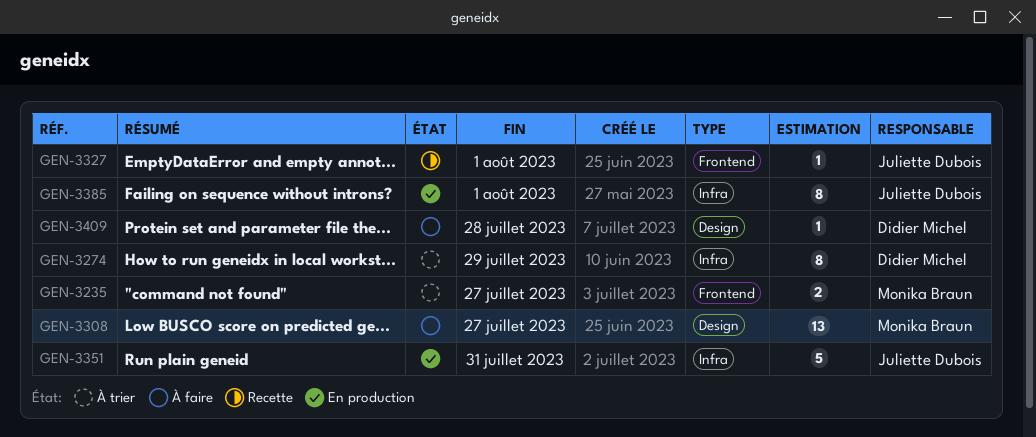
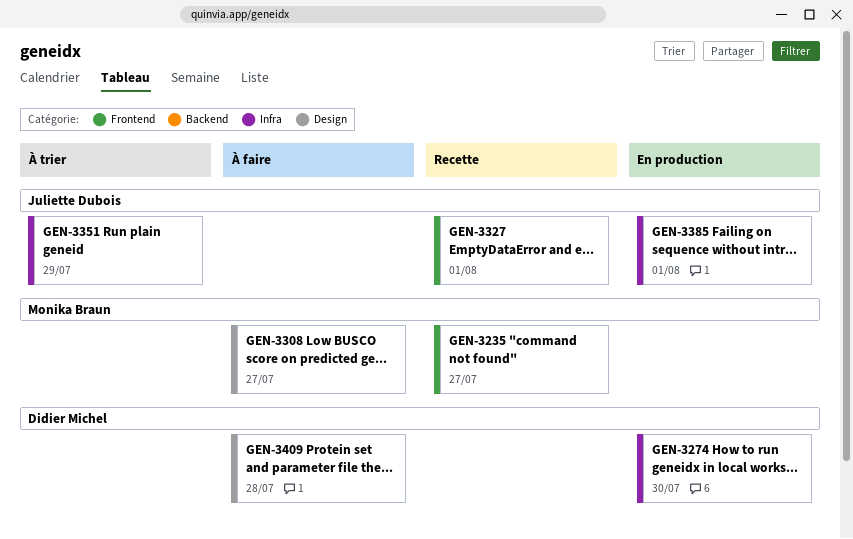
GEN-3235, status: À trier -> Recette
GEN-3274, status: À trier -> En production
GEN-3274, due: Jul 29 -> Jul 30
GEN-3351, status: En production -> À trier
GEN-3351, due: Jul 31 -> Jul 29

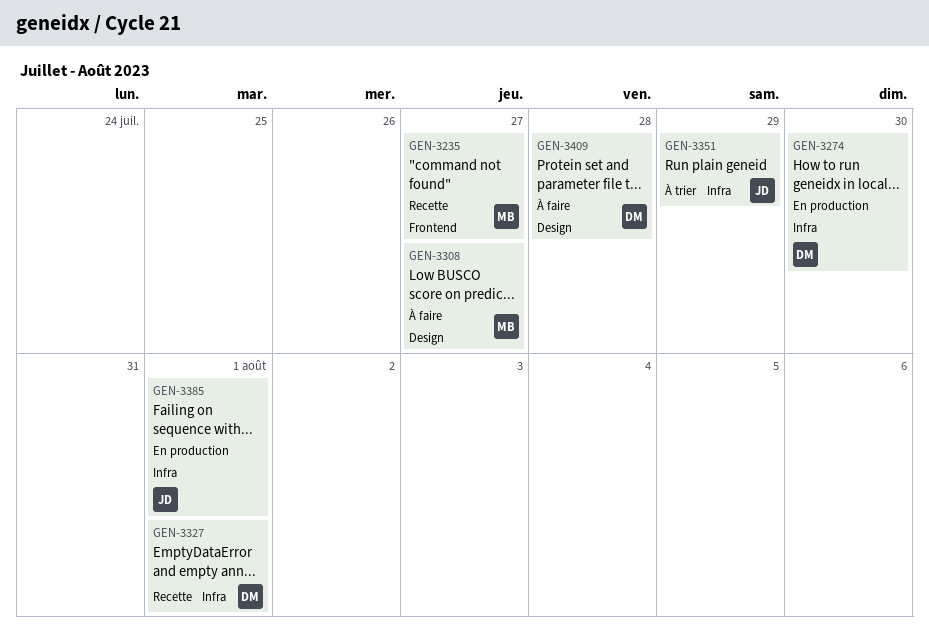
GEN-3327, owner: Juliette Dubois -> Didier Michel
GEN-3327, label: Frontend -> Infra

